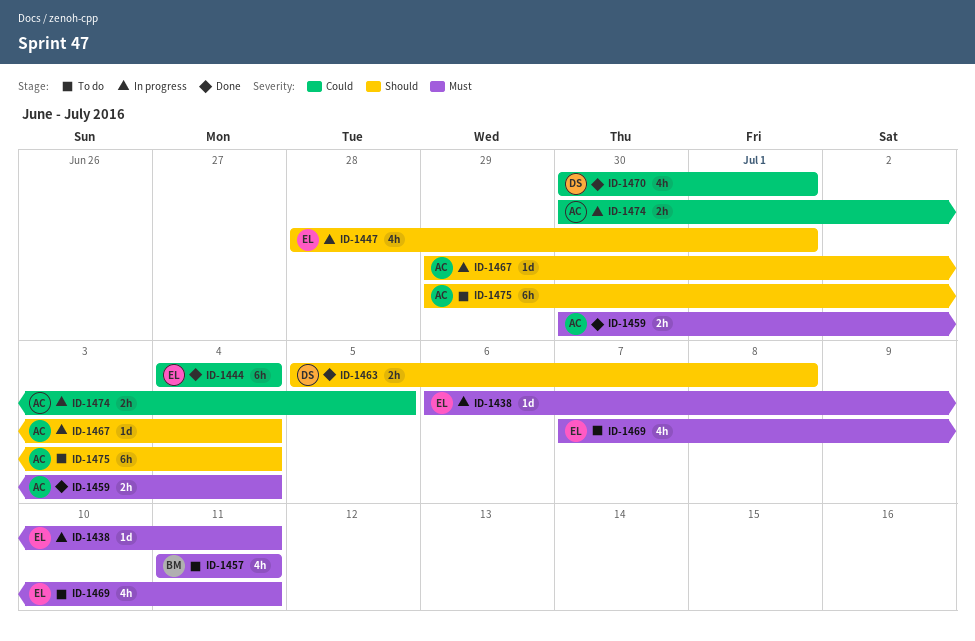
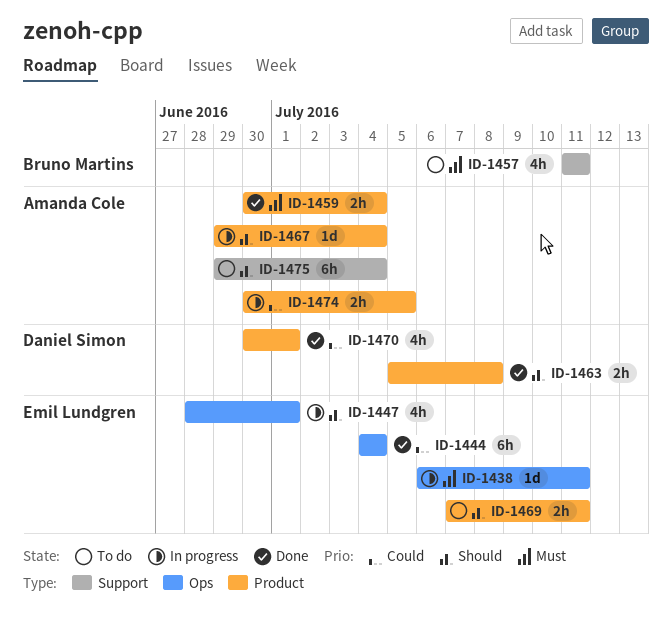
ID-1469, priority: Must -> Should
ID-1469, estimate: 4h -> 2h

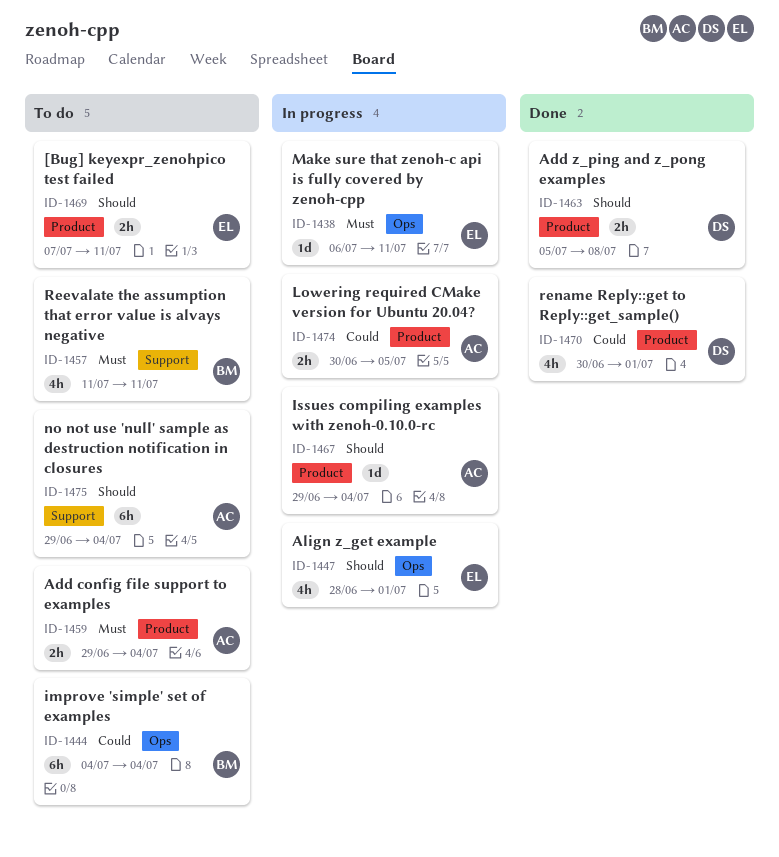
ID-1444, status: Done -> To do
ID-1444, owner: Emil Lundgren -> Bruno Martins
ID-1459, status: Done -> To do
ID-1459, start: Jun 30 -> Jun 29

